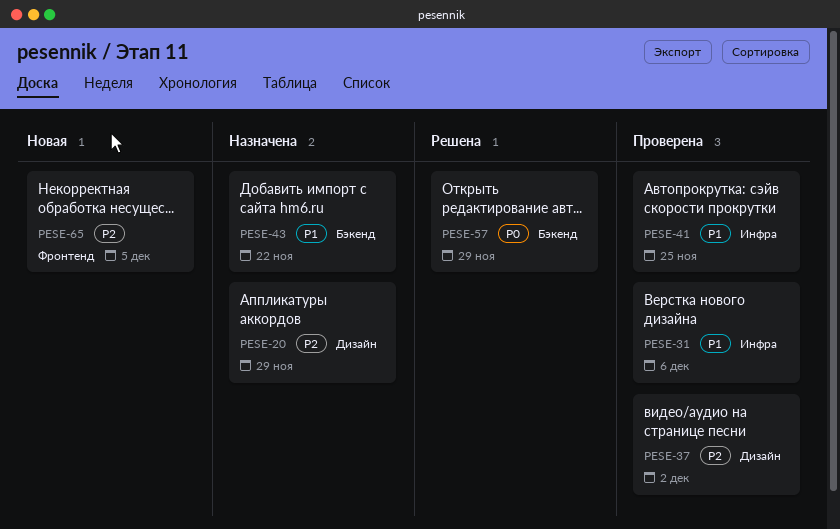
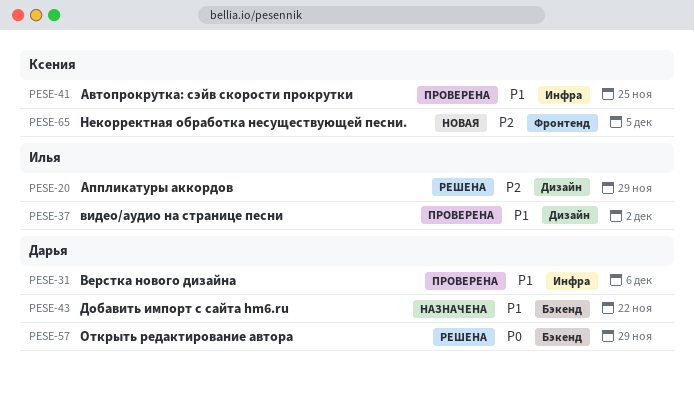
PESE-20, status: Назначена -> Решена
PESE-37, priority: P2 -> P1

